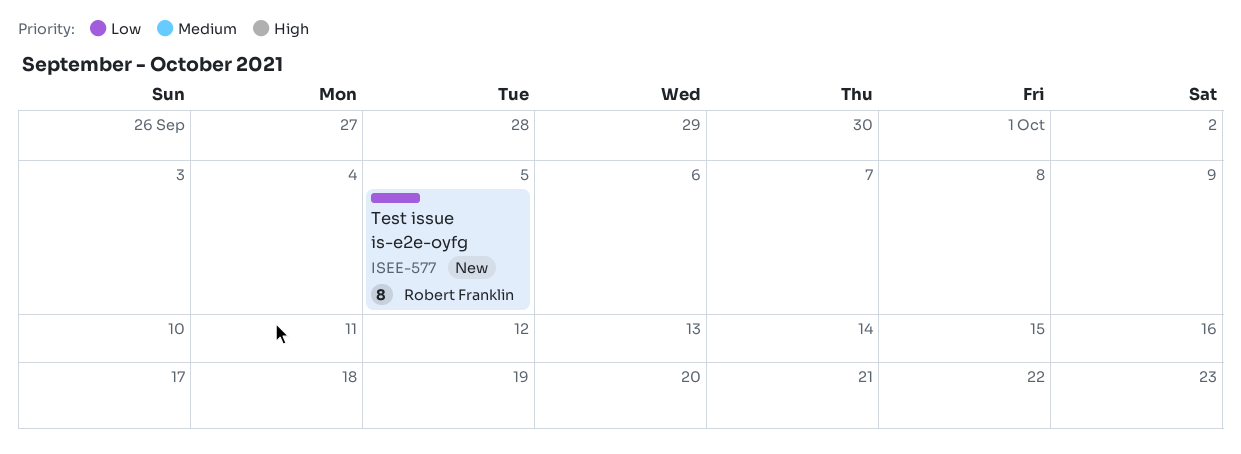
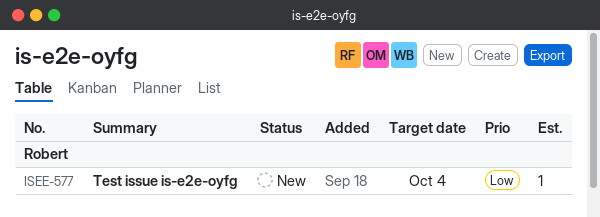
ISEE-577, estimate: 8 -> 1
ISEE-577, due: Oct 5 -> Oct 4

